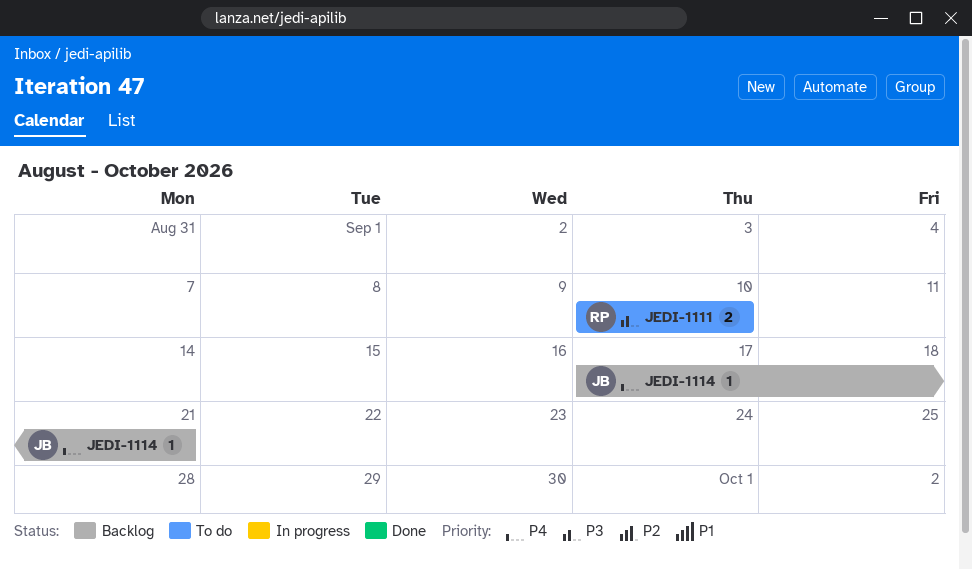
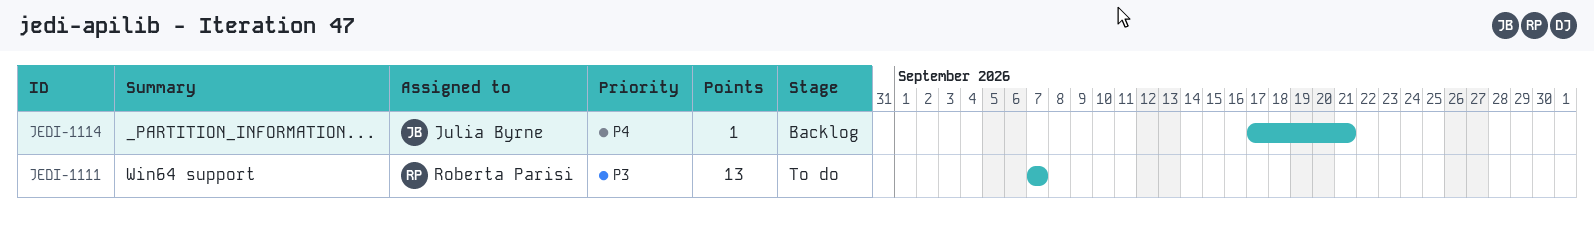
JEDI-1111, estimate: 2 -> 13
JEDI-1111, start: Sep 10 -> Sep 7
JEDI-1111, due: Sep 10 -> Sep 7

